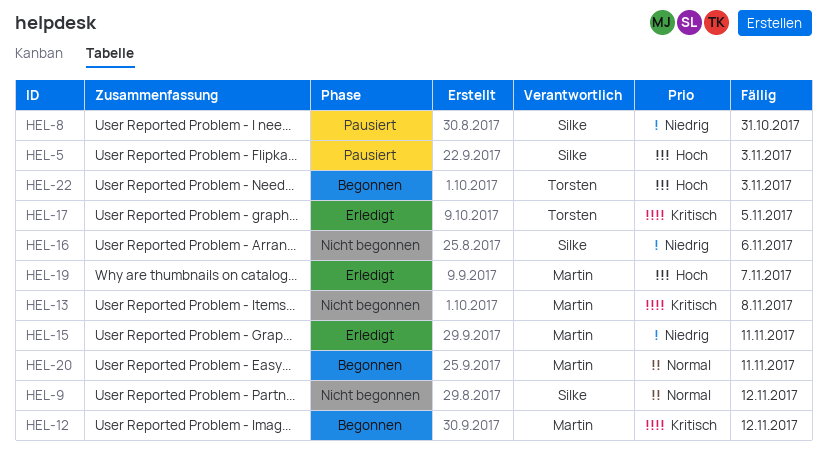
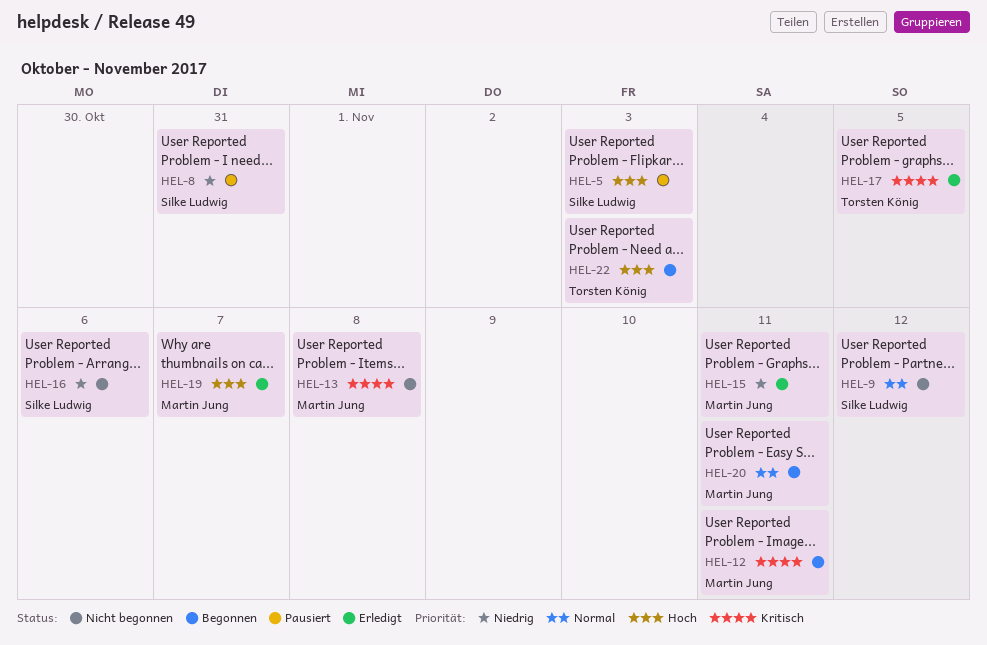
HEL-12, due: Nov 12 -> Nov 11

